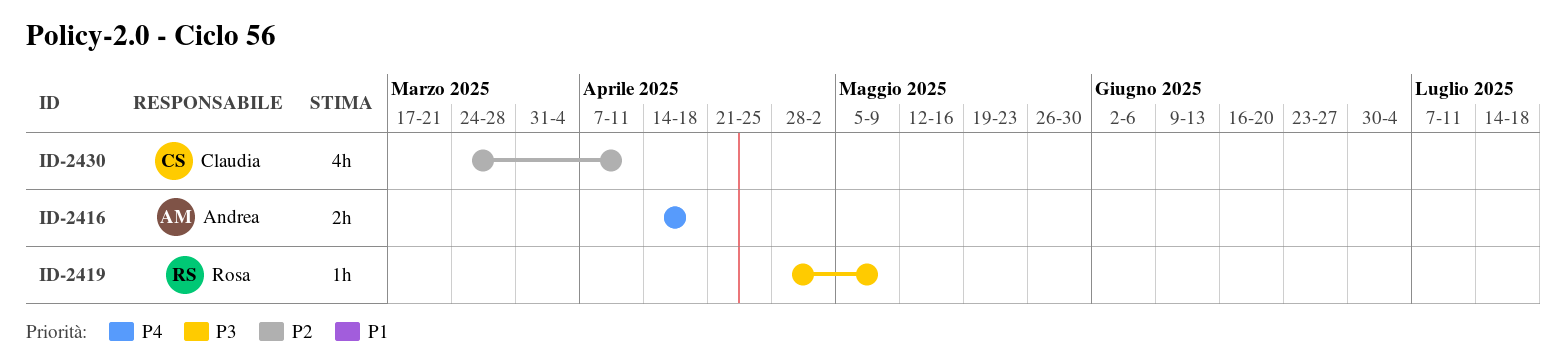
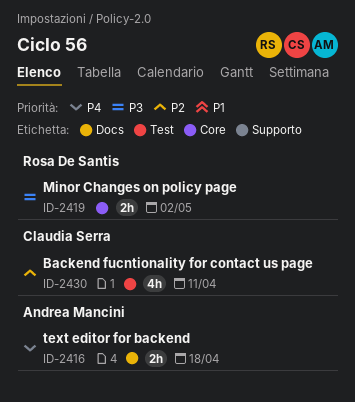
ID-2419, estimate: 1h -> 2h
ID-2419, due: May 9 -> May 2

